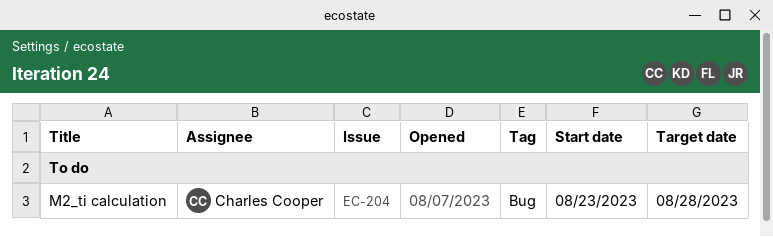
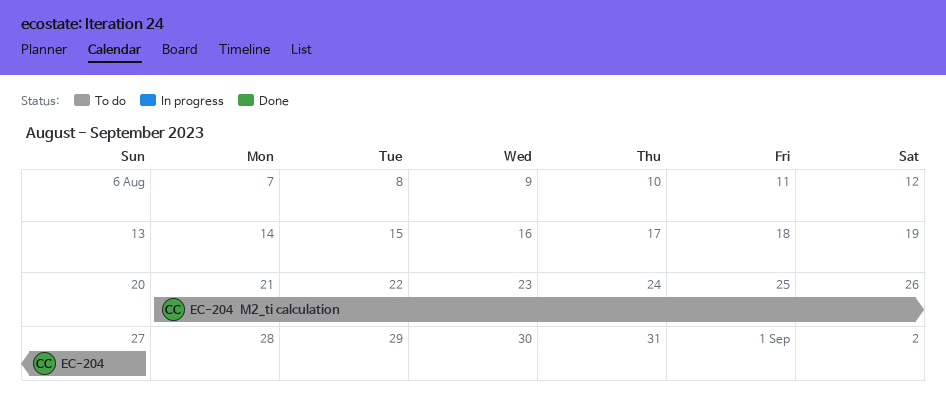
EC-204, start: Aug 23 -> Aug 21
EC-204, due: Aug 28 -> Aug 27

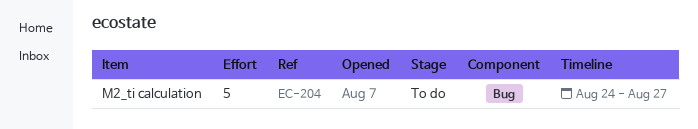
EC-204, start: Aug 21 -> Aug 24

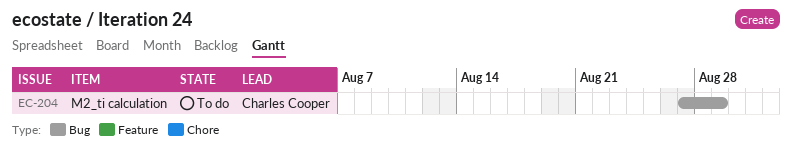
EC-204, start: Aug 24 -> Aug 27
EC-204, due: Aug 27 -> Aug 29

